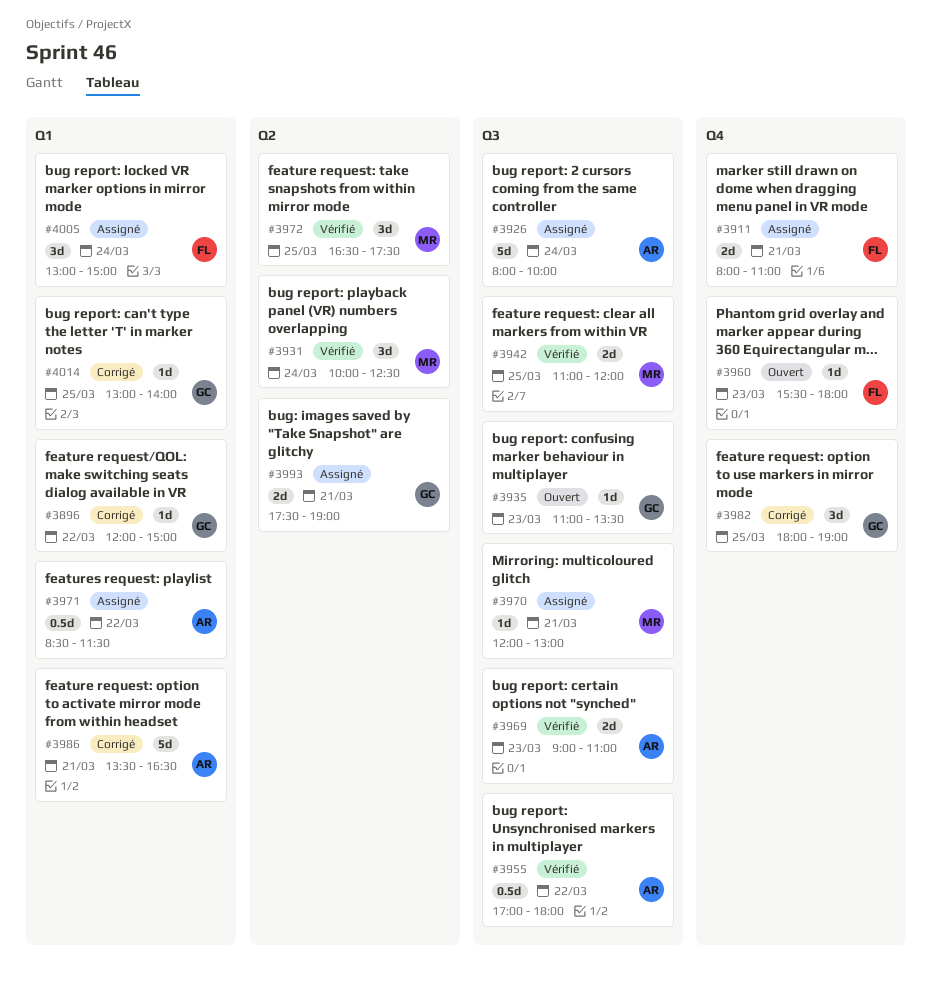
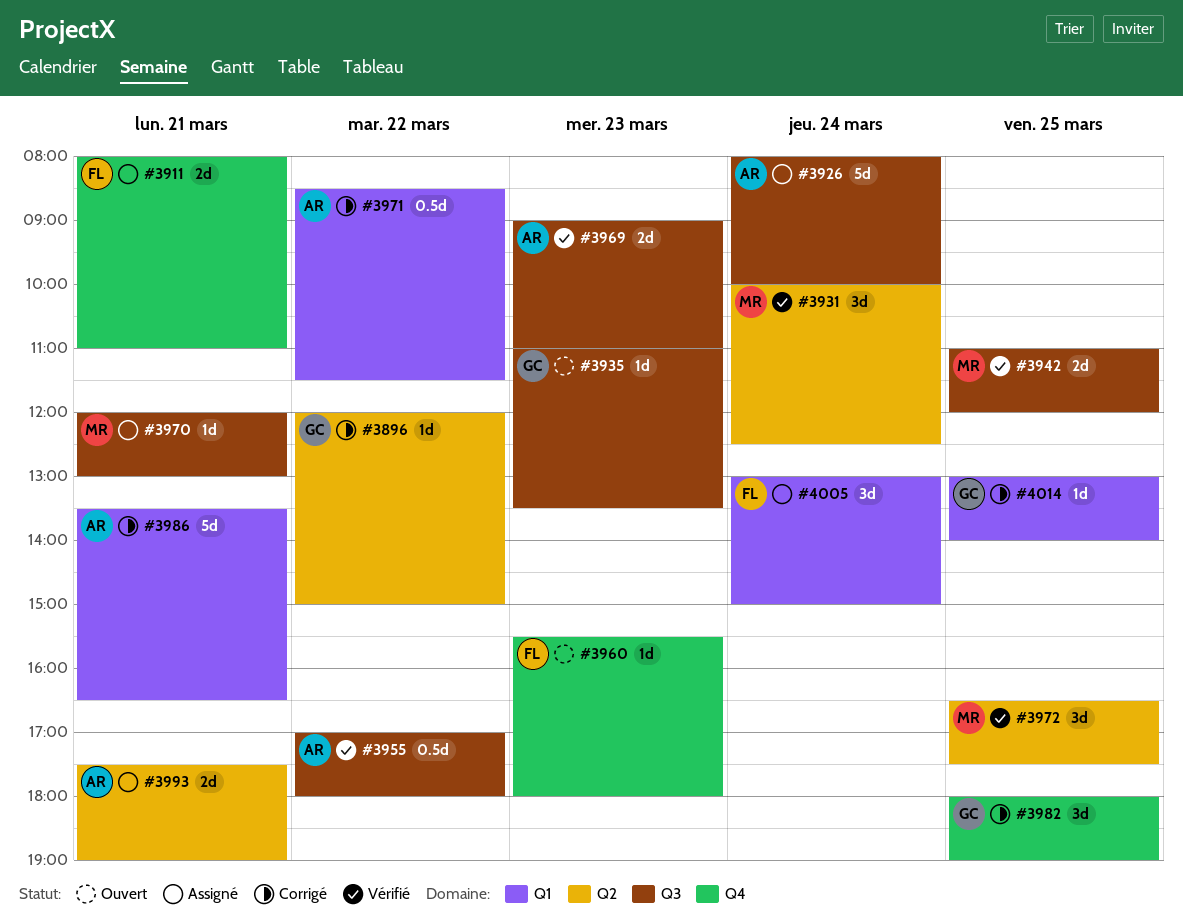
#3896, label: Q1 -> Q2
#3971, status: Assigné -> Corrigé
#3993, owner: GC -> AR

